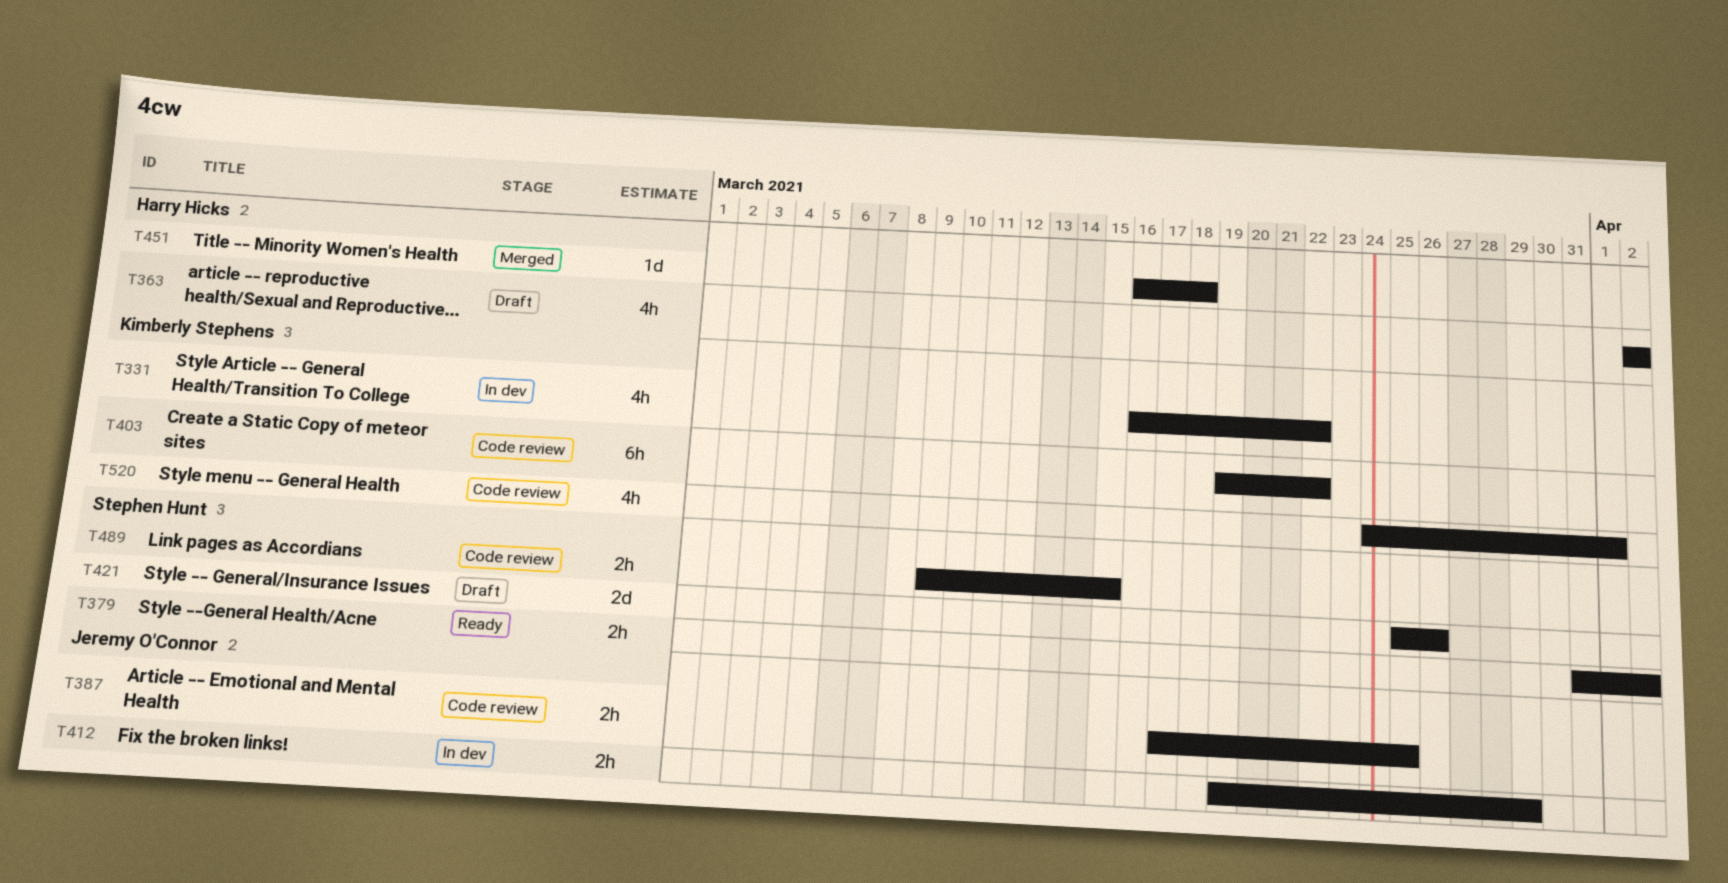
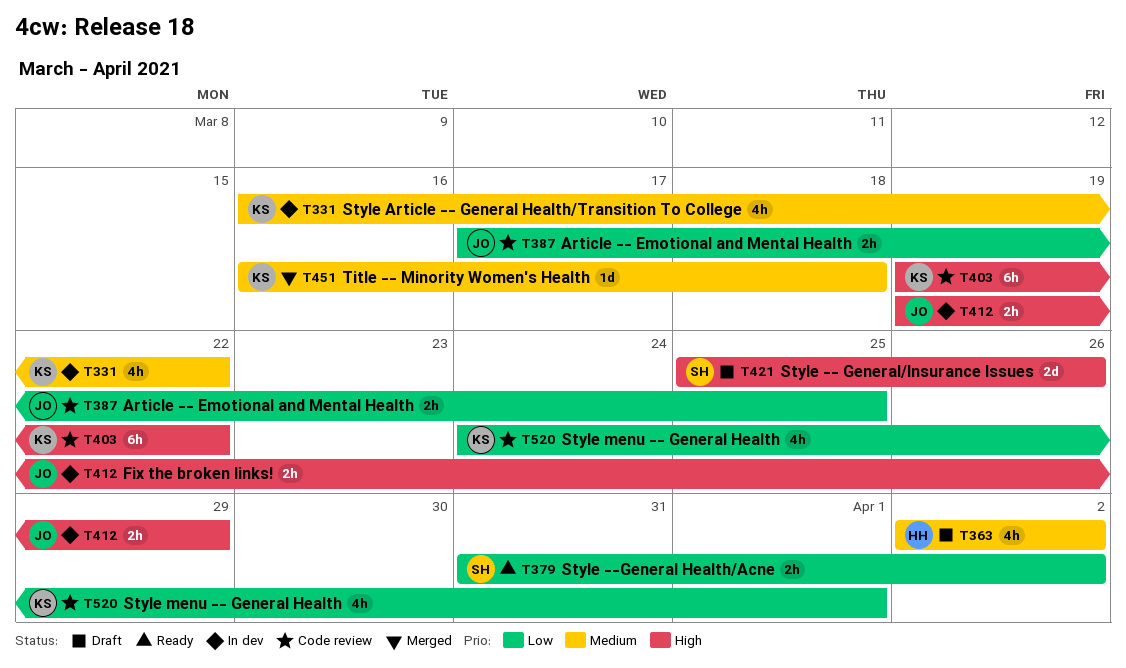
T451, owner: Harry Hicks -> Kimberly Stephens
T489: present -> none

